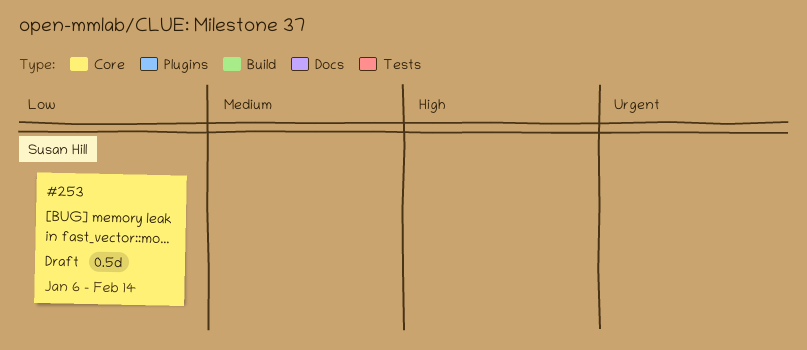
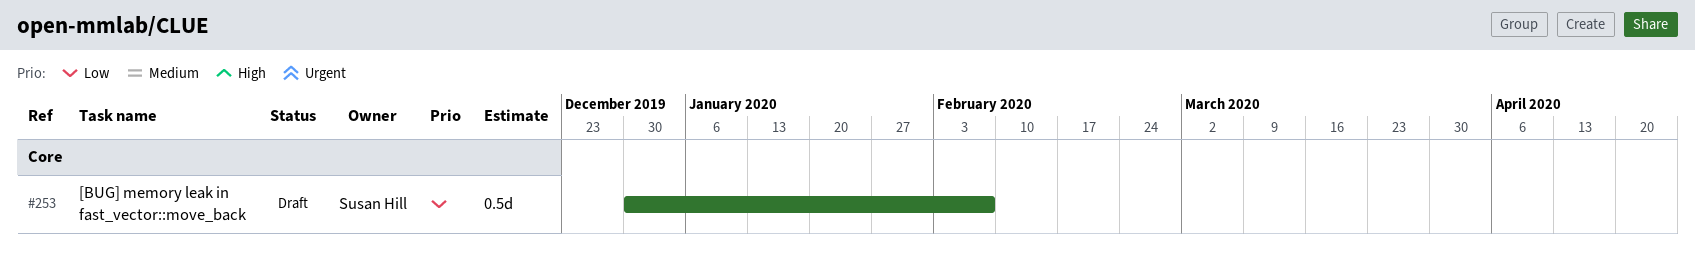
#253, start: Jan 6 -> Dec 30
#253, due: Feb 14 -> Feb 7

